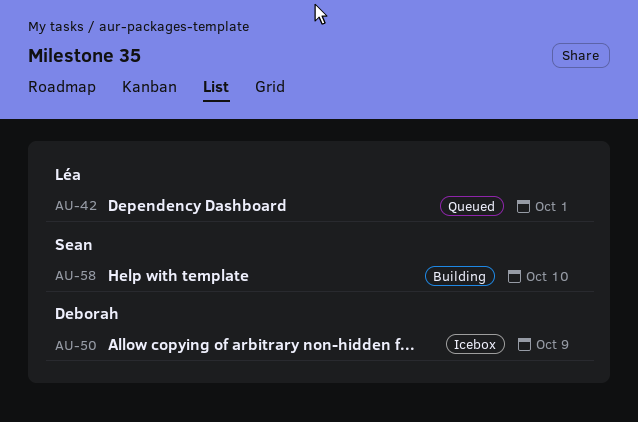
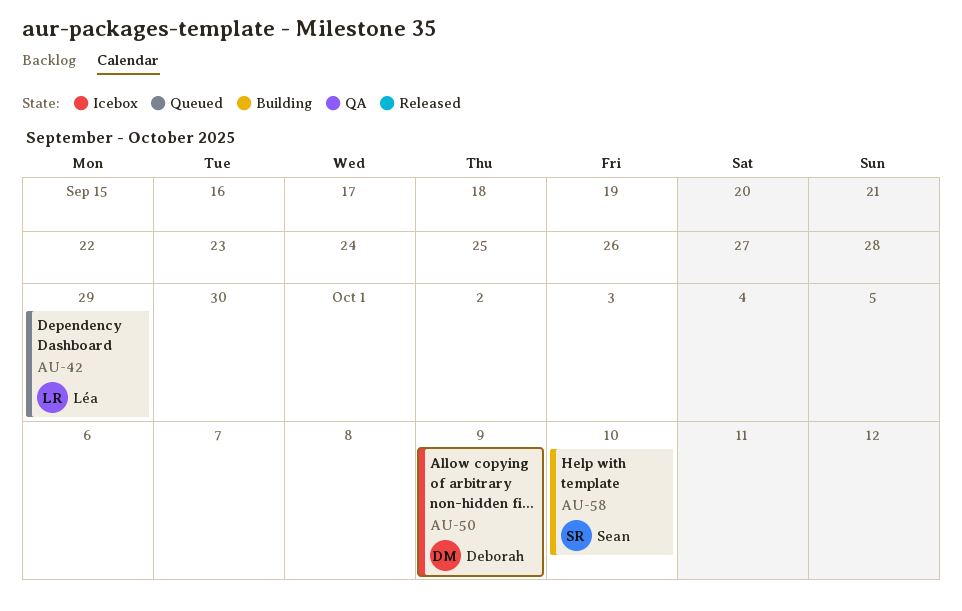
AU-42, due: Oct 1 -> Sep 29

